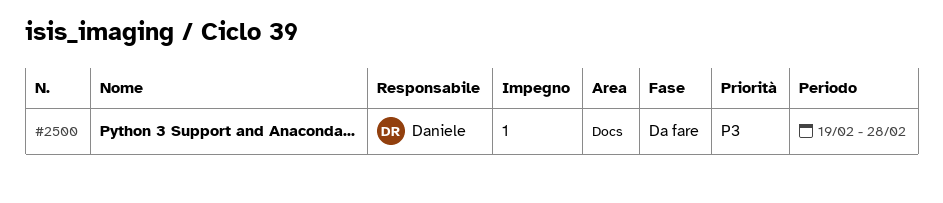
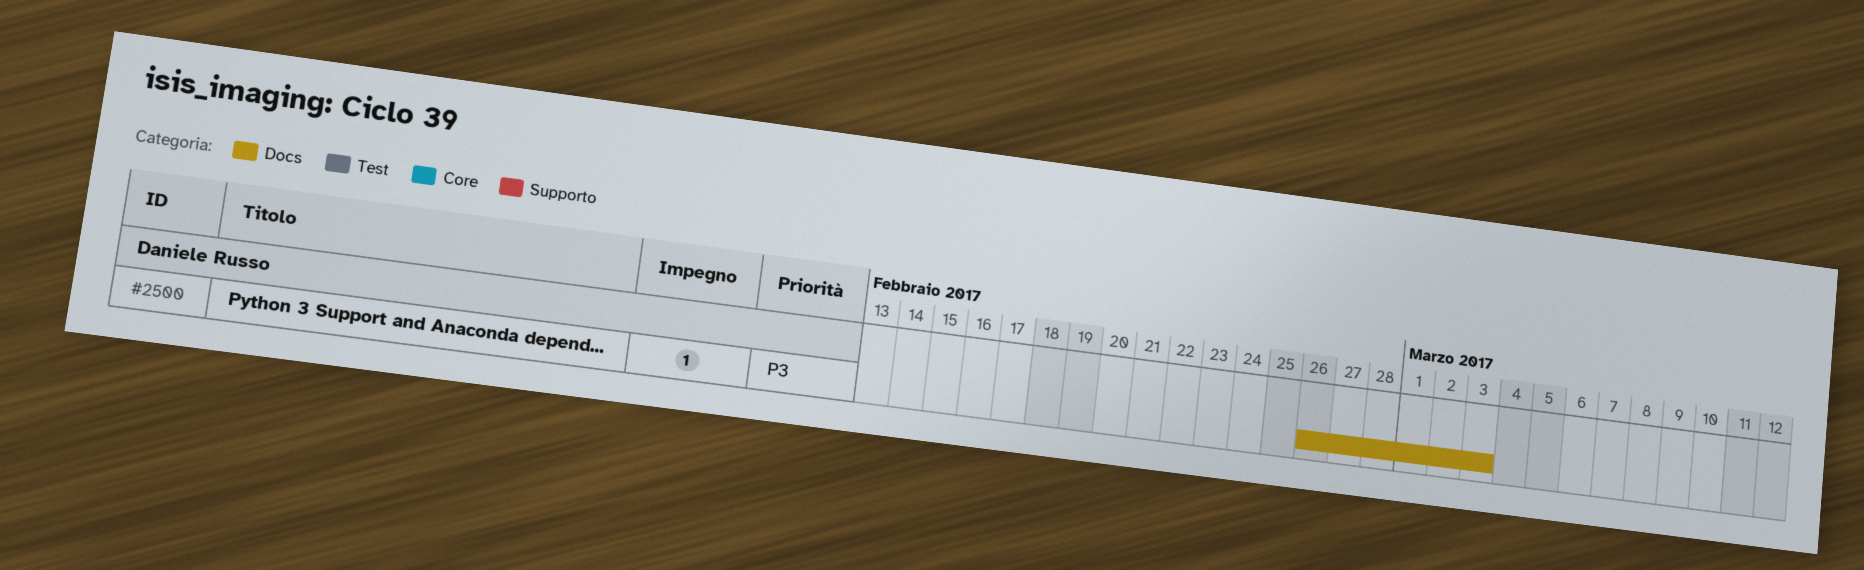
#2500, start: Feb 19 -> Feb 26
#2500, due: Feb 28 -> Mar 3

